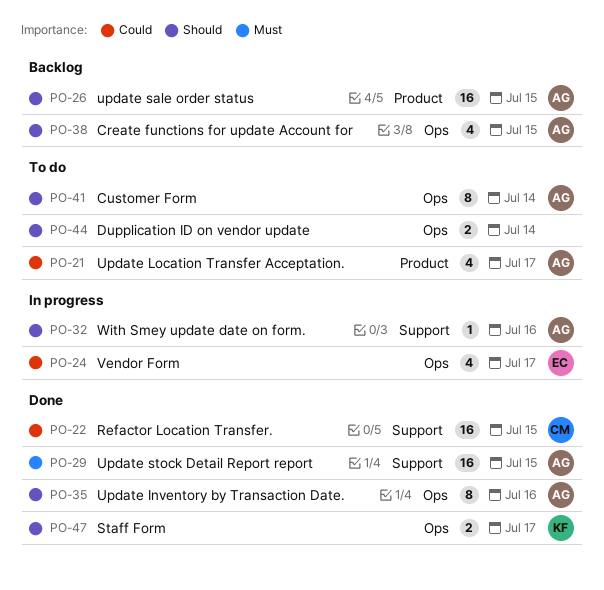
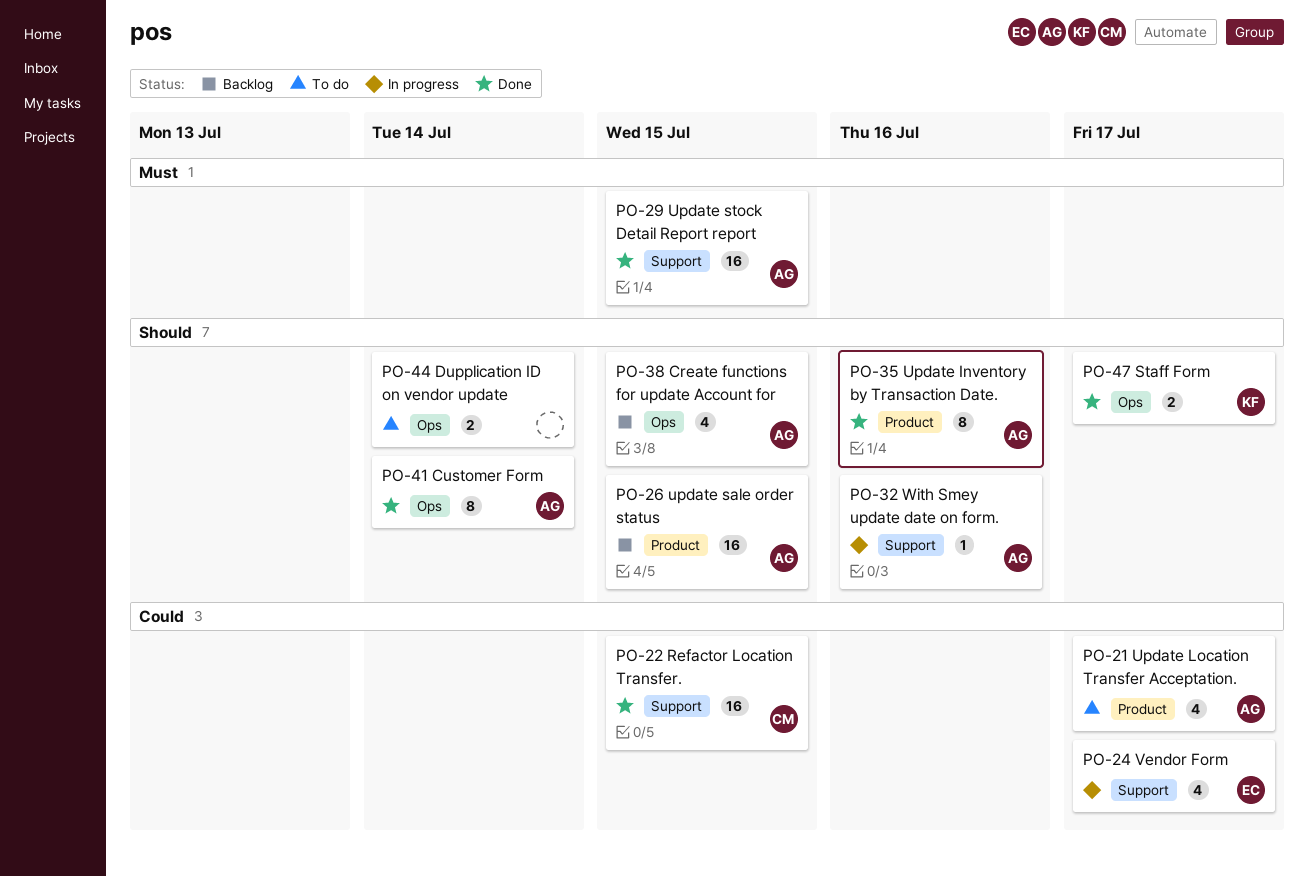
PO-24, label: Ops -> Support
PO-35, label: Ops -> Product
PO-41, status: To do -> Done

